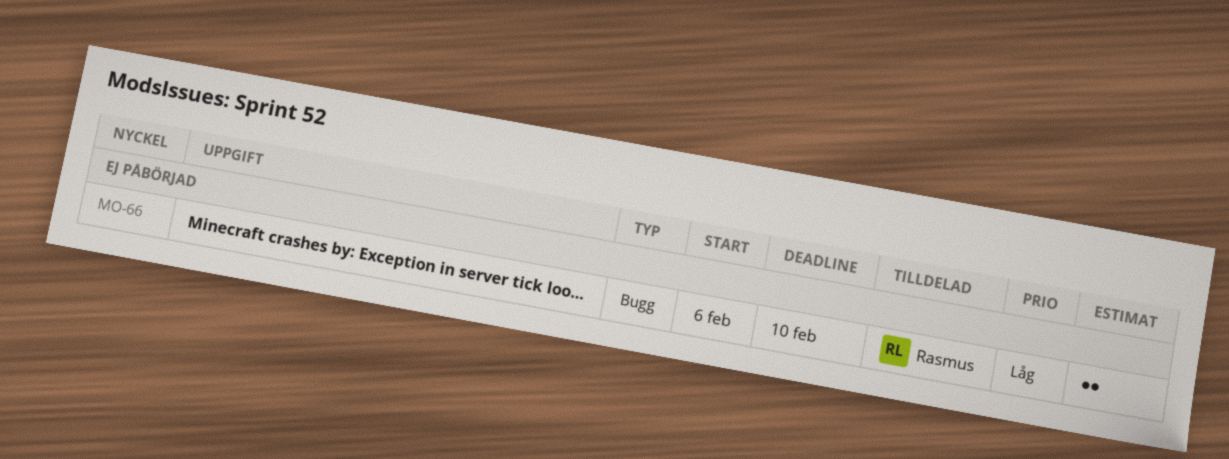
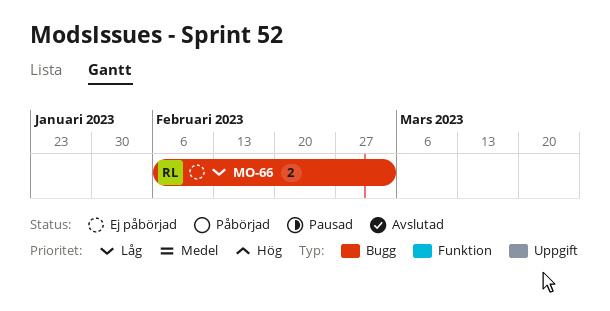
MO-66, due: Feb 10 -> Mar 3

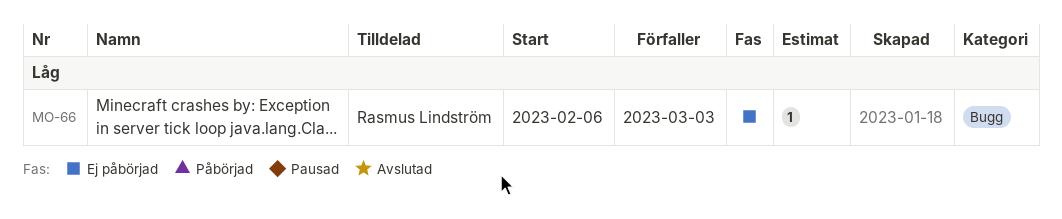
MO-66, estimate: 2 -> 1

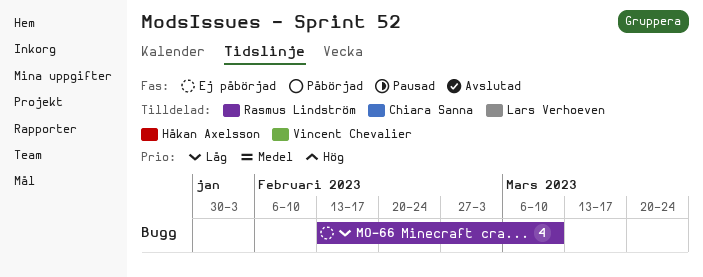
MO-66, estimate: 1 -> 4
MO-66, start: Feb 6 -> Feb 13
MO-66, due: Mar 3 -> Mar 10

